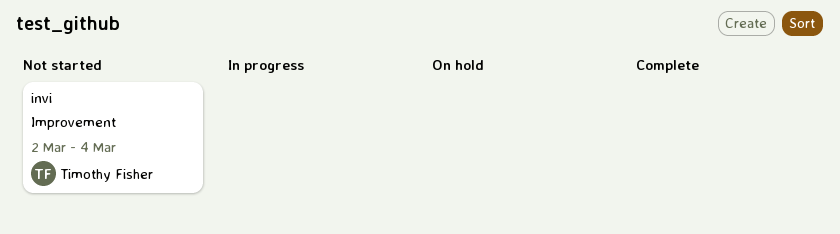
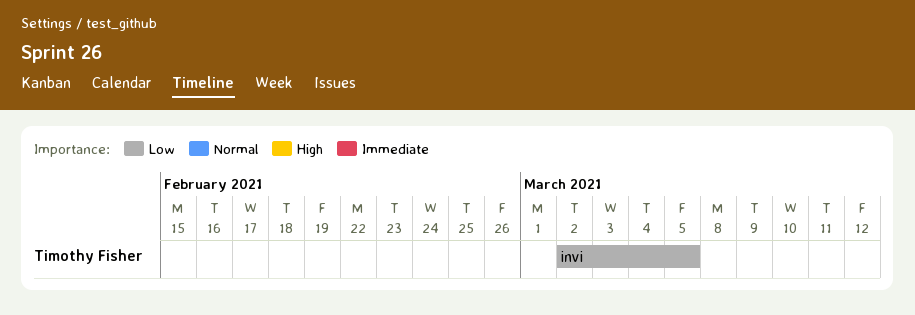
invi, due: Mar 4 -> Mar 5

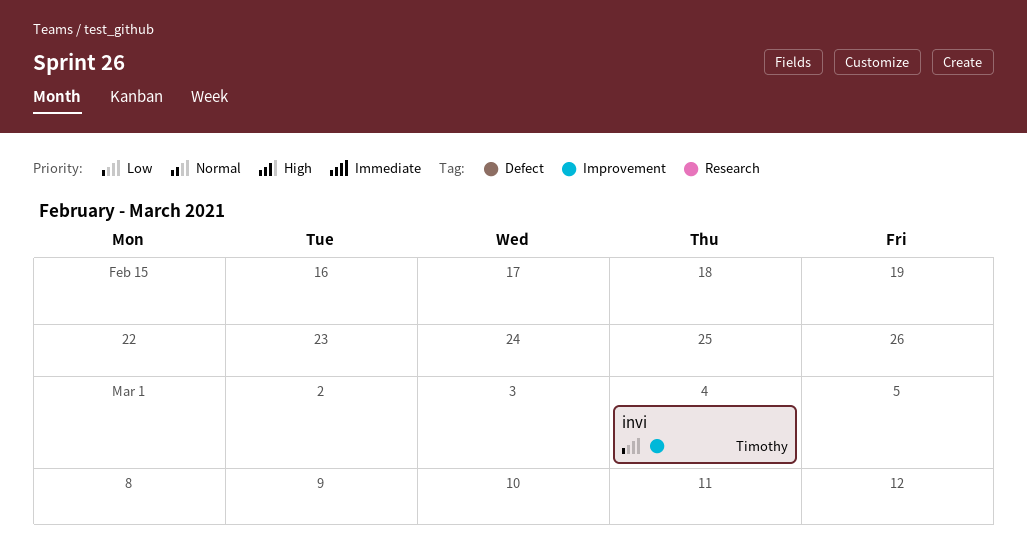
invi, due: Mar 5 -> Mar 4

